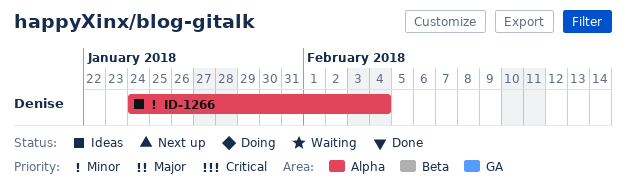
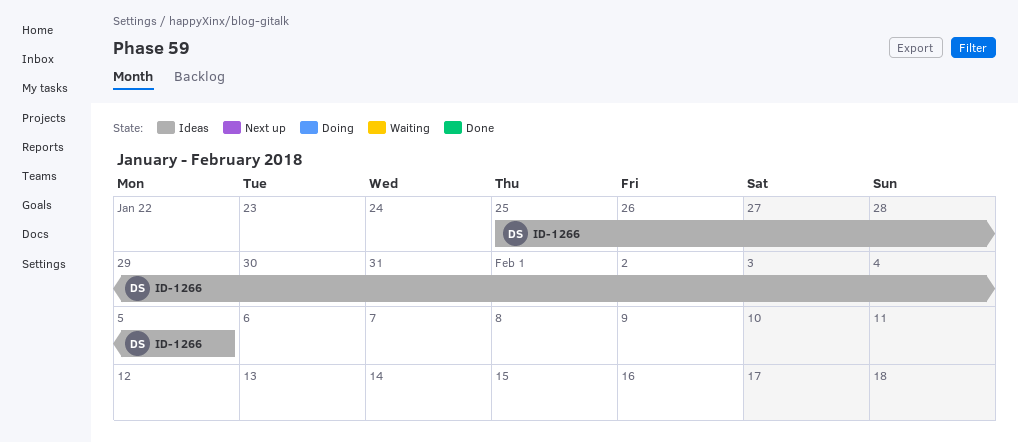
ID-1266, start: Jan 24 -> Jan 25
ID-1266, due: Feb 4 -> Feb 5

